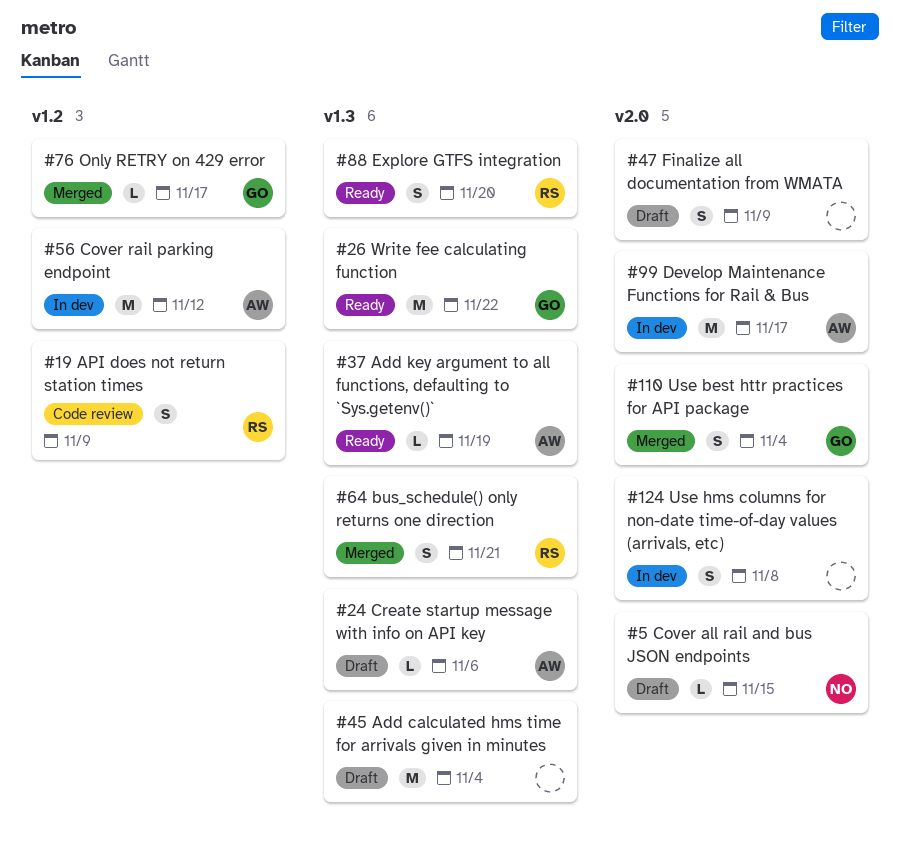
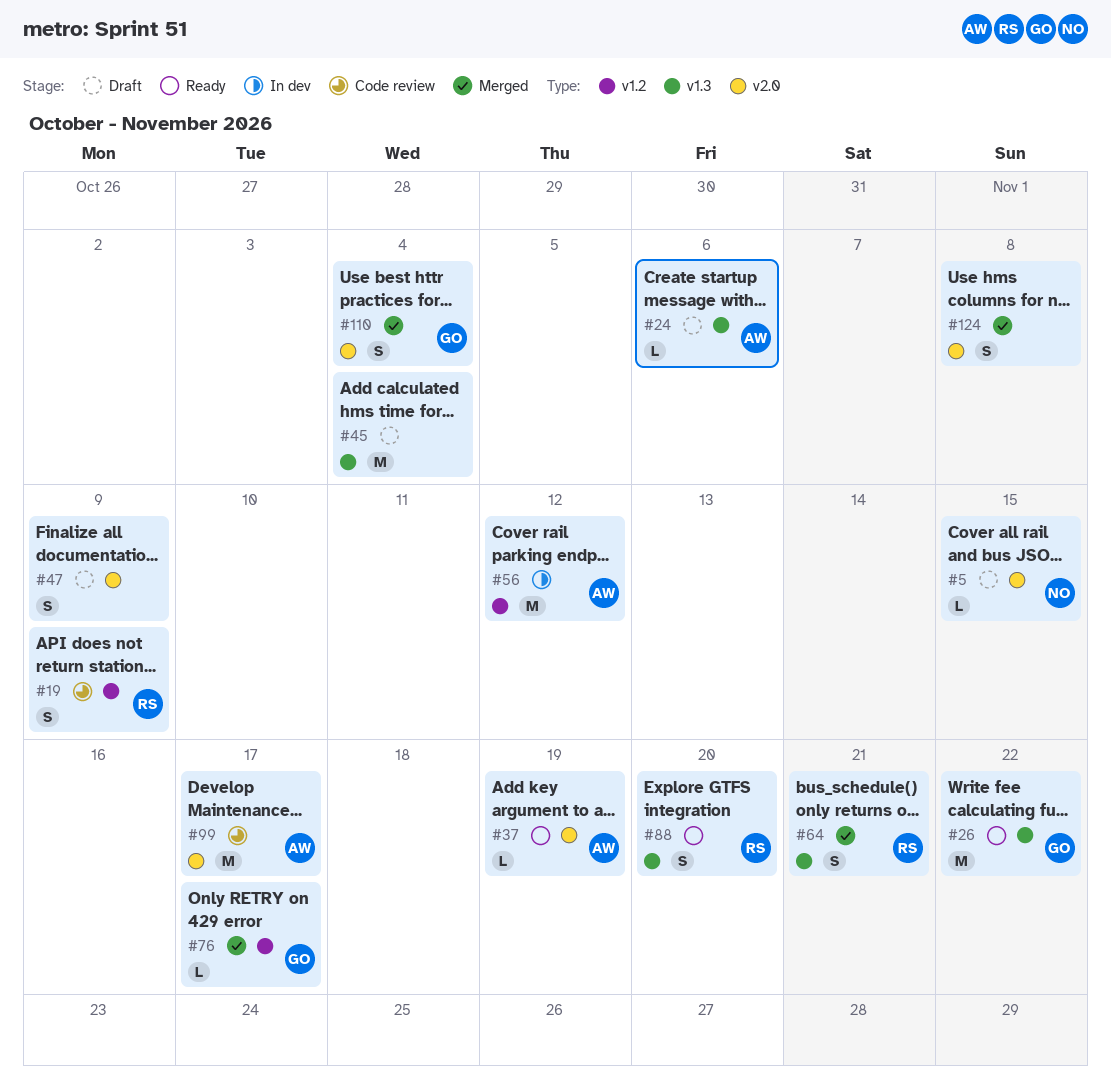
#37, label: v1.3 -> v2.0
#99, status: In dev -> Code review
#124, status: In dev -> Merged

